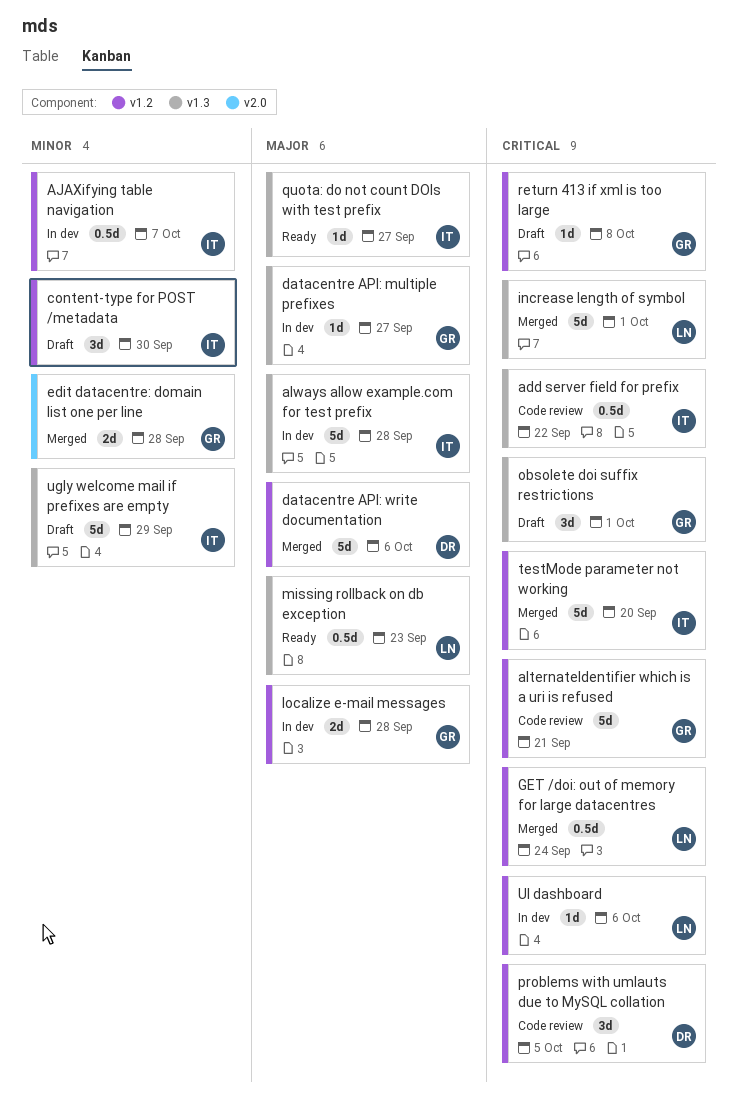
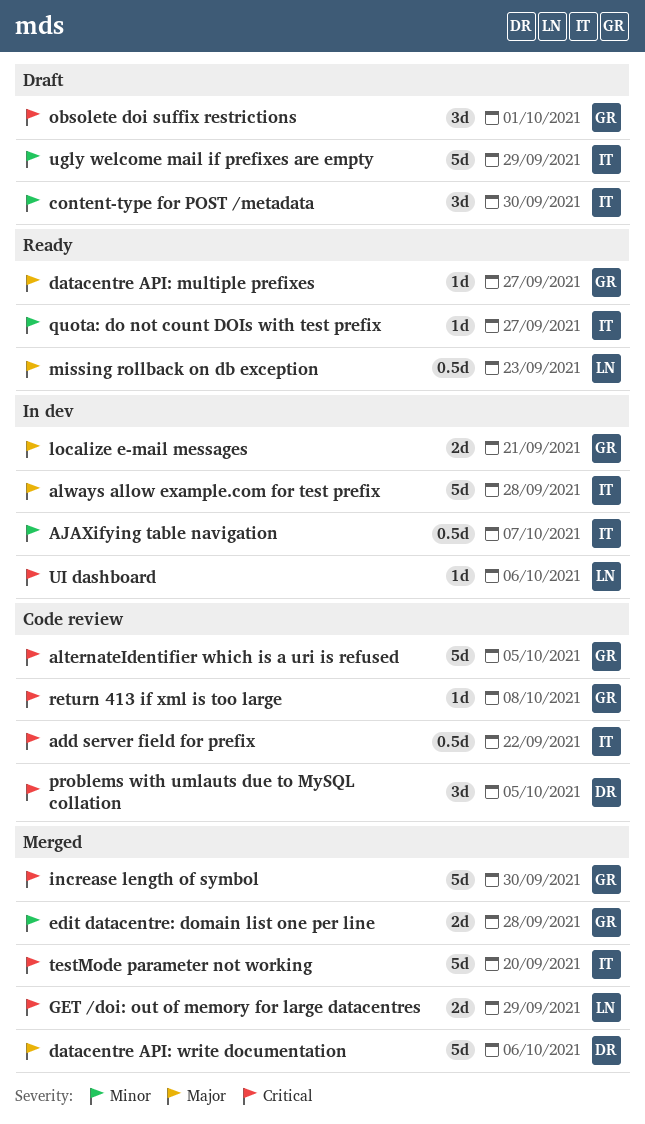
alternateIdentifier which is a uri is refused, due: Sep 21 -> Oct 5
datacentre API: multiple prefixes, status: In dev -> Ready
GET /doi: out of memory for large datacentres, estimate: 0.5d -> 2d
GET /doi: out of memory for large datacentres, due: Sep 24 -> Sep 29
increase length of symbol, owner: LN -> GR
increase length of symbol, due: Oct 1 -> Sep 30
localize e-mail messages, due: Sep 28 -> Sep 21
quota: do not count DOIs with test prefix, priority: Major -> Minor
return 413 if xml is too large, status: Draft -> Code review

